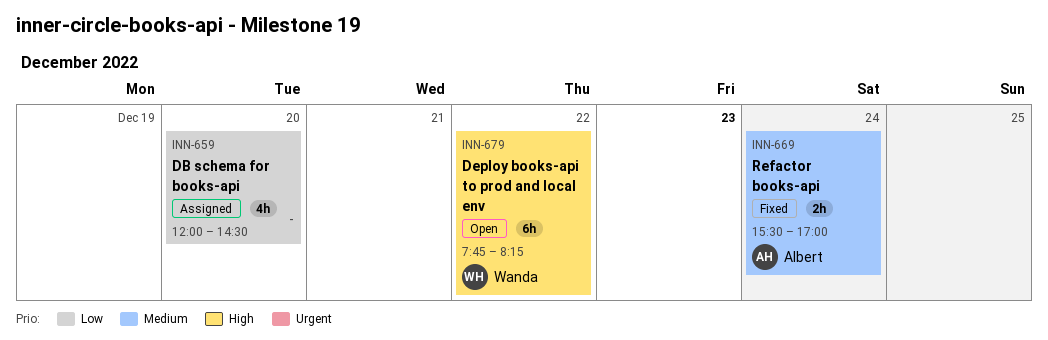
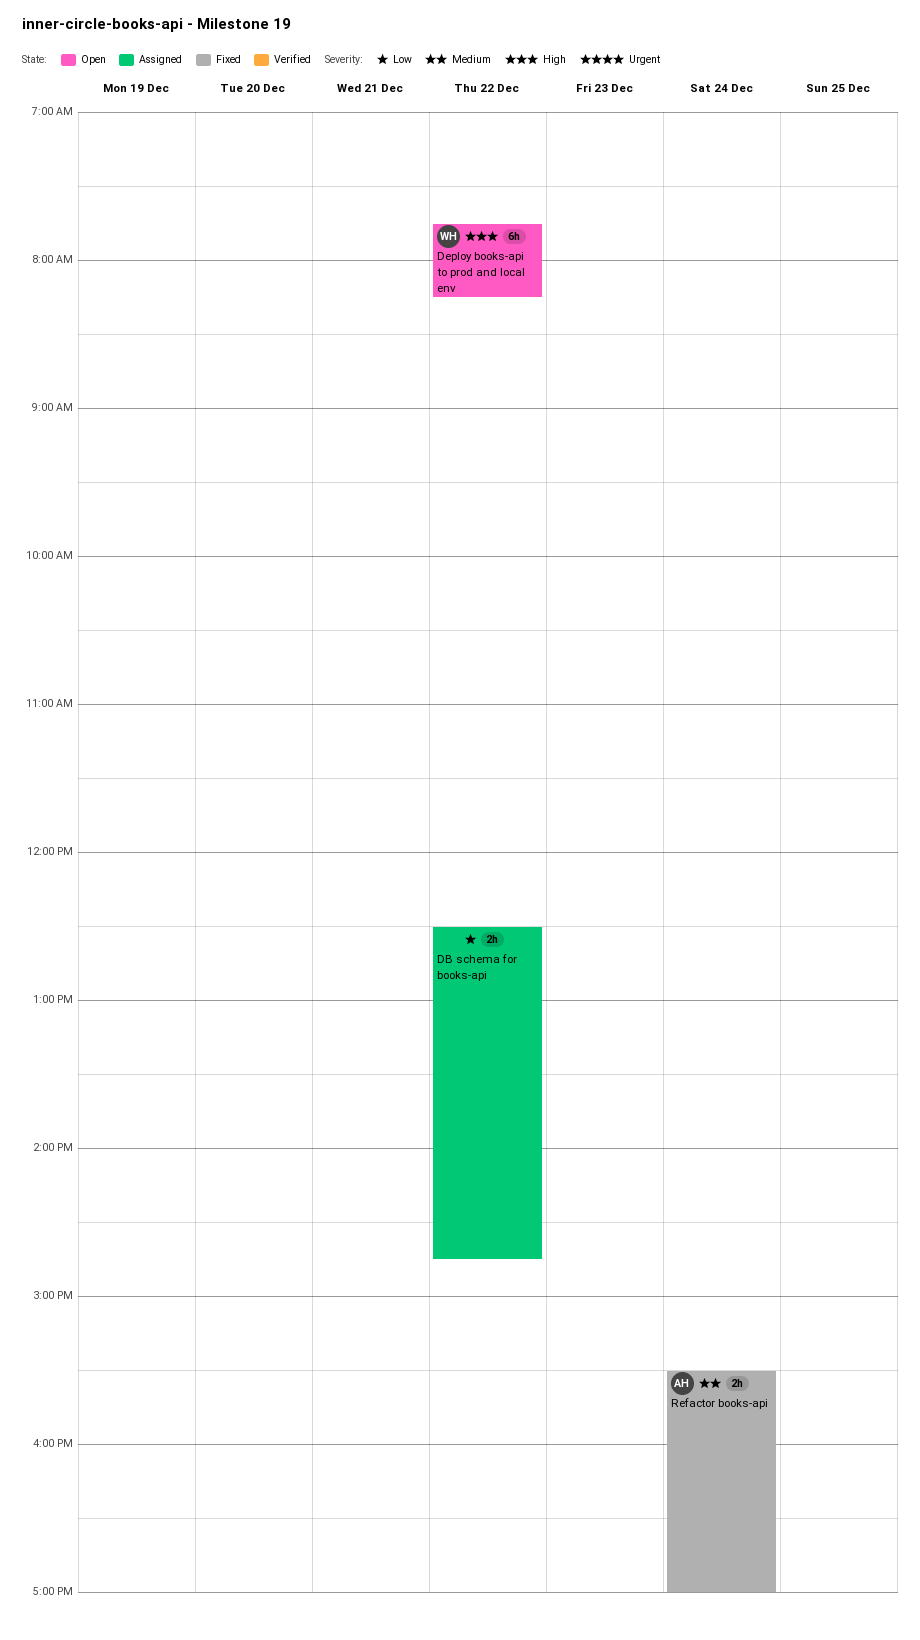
DB schema for books-api, estimate: 4h -> 2h
DB schema for books-api, day: Dec 20 -> Dec 22
DB schema for books-api, begins: 12:00 -> 12:30
DB schema for books-api, ends: 14:30 -> 14:45

